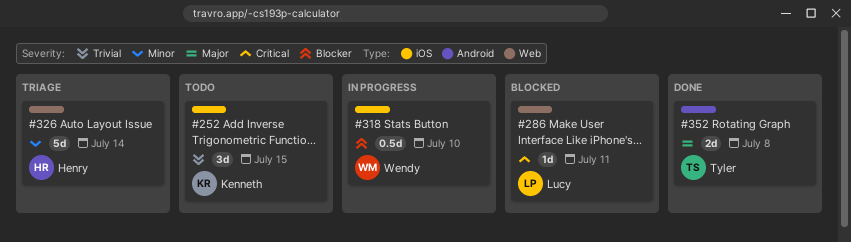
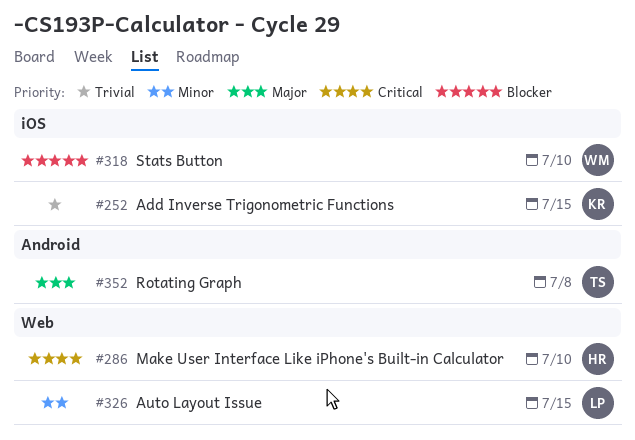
#286, owner: Lucy -> Henry
#286, due: Jul 11 -> Jul 10
#326, owner: Henry -> Lucy
#326, due: Jul 14 -> Jul 15

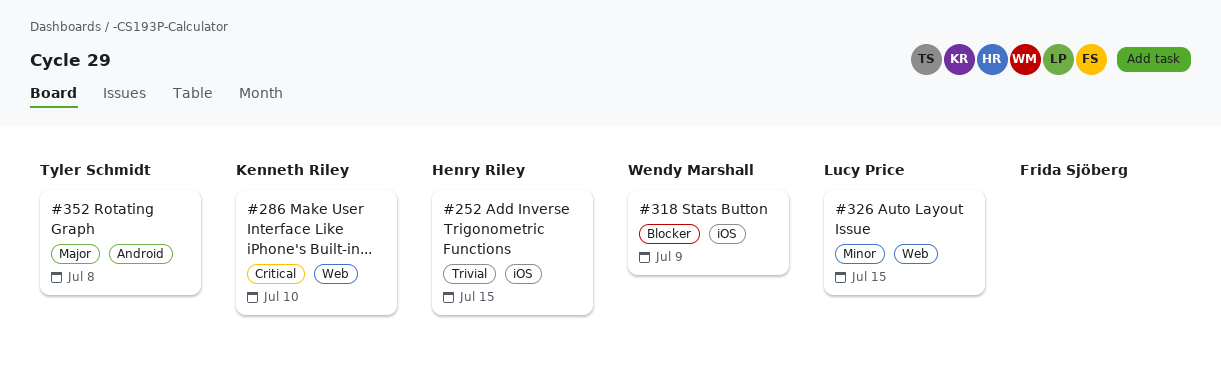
#252, owner: Kenneth Riley -> Henry Riley
#286, owner: Henry Riley -> Kenneth Riley
#318, due: Jul 10 -> Jul 9

